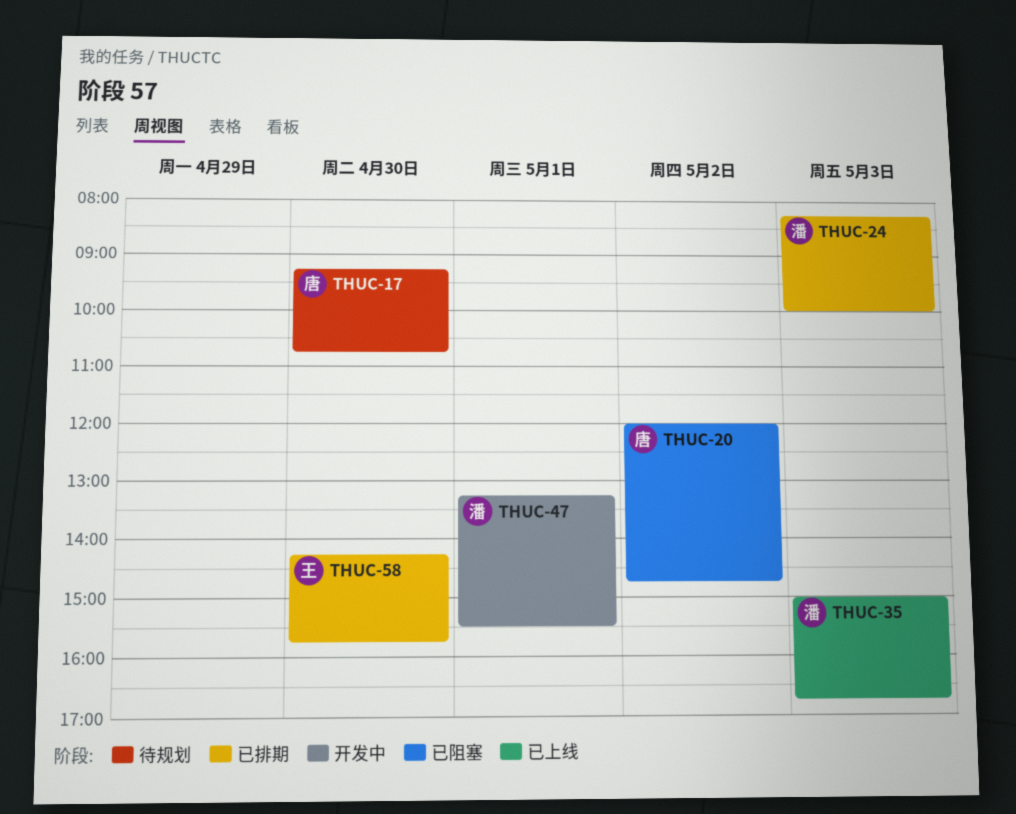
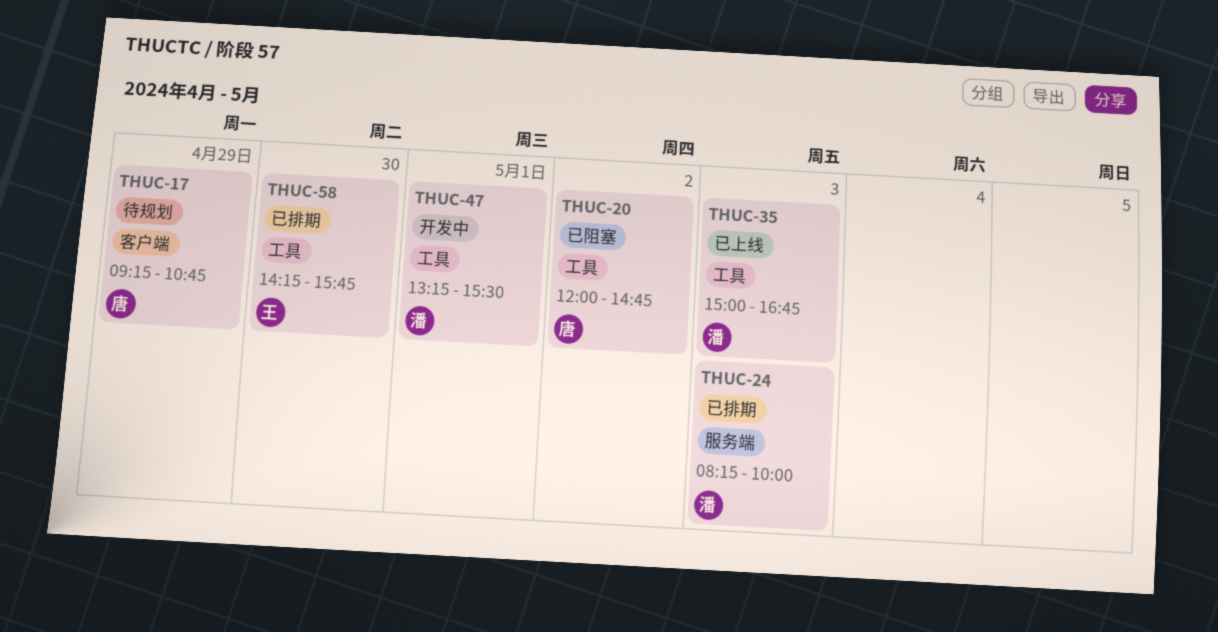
THUC-17, day: Apr 30 -> Apr 29

